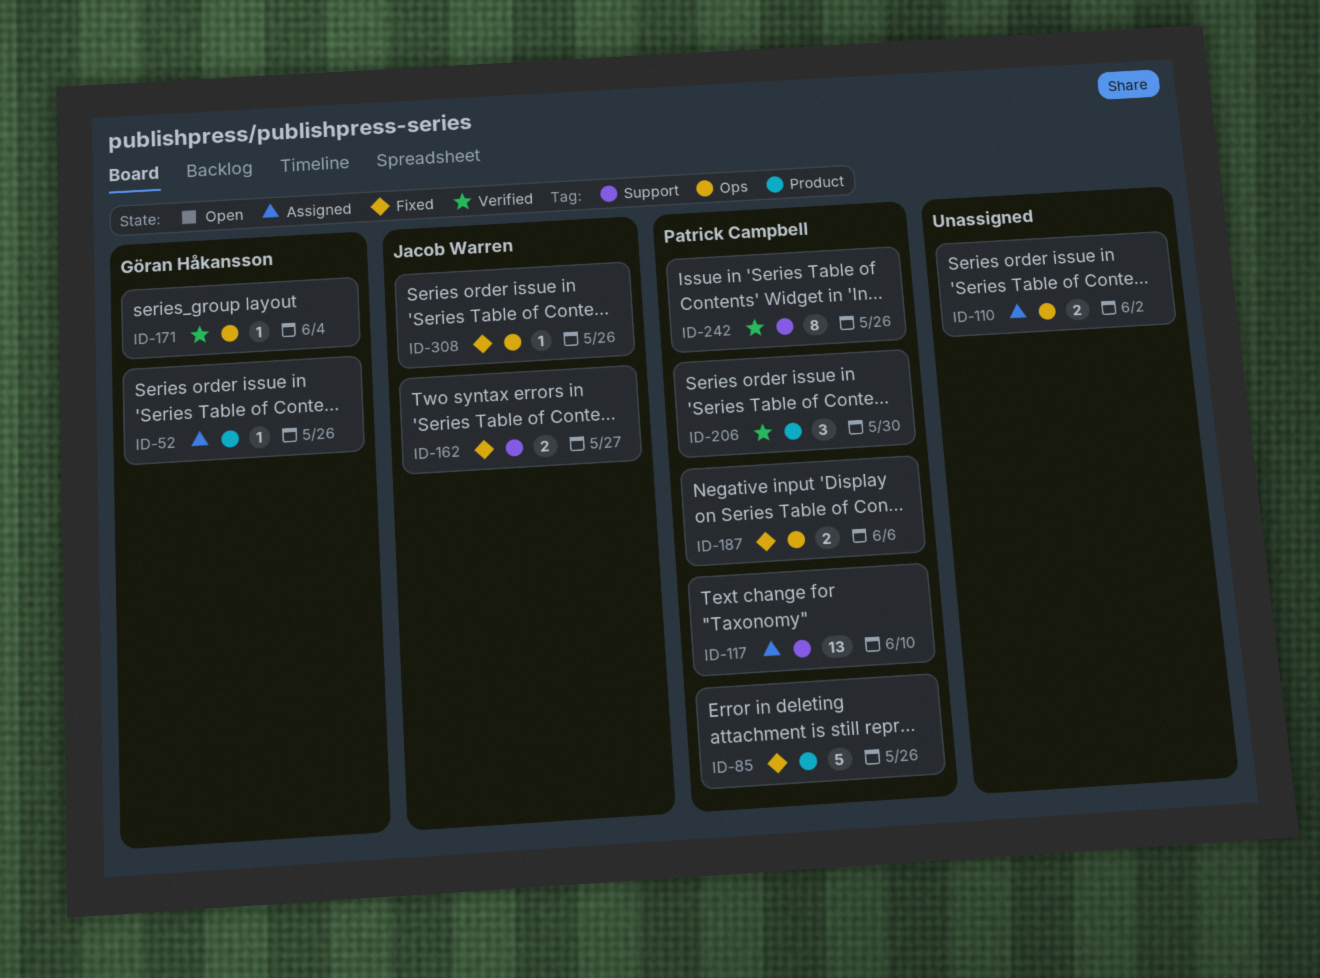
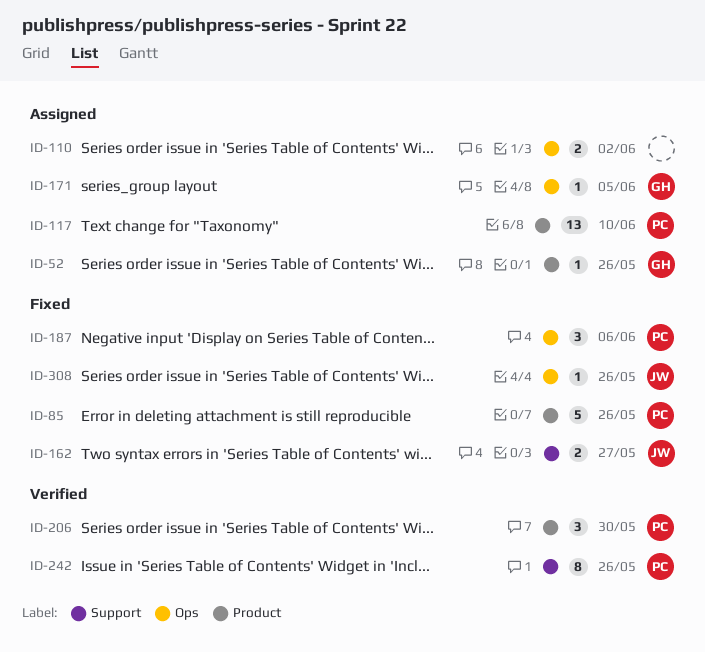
ID-117, label: Support -> Product
ID-171, status: Verified -> Assigned
ID-171, due: Jun 4 -> Jun 5
ID-187, estimate: 2 -> 3

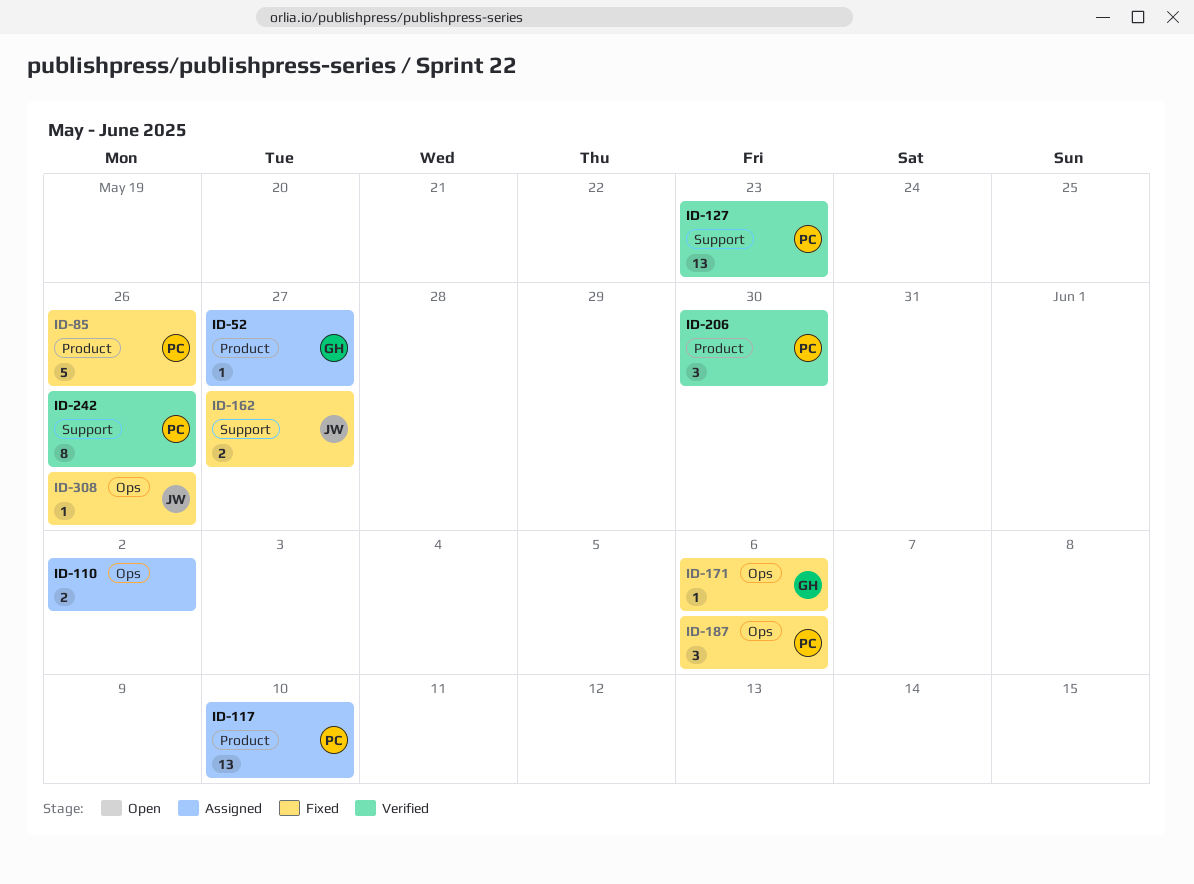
ID-52, due: May 26 -> May 27
ID-127: none -> present
ID-171, status: Assigned -> Fixed
ID-171, due: Jun 5 -> Jun 6

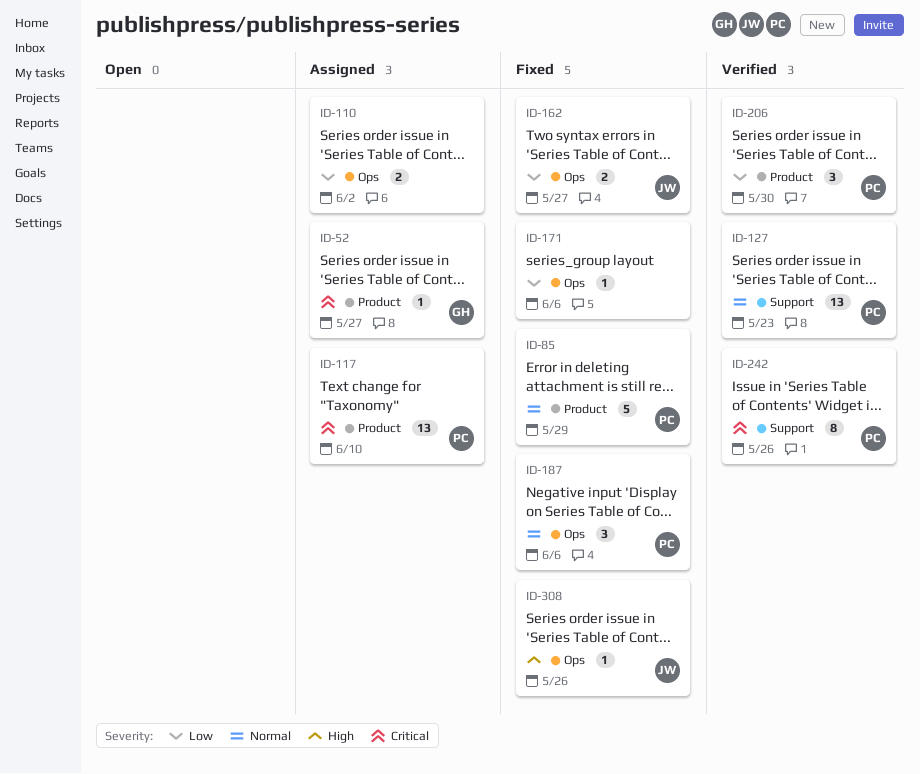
ID-85, due: May 26 -> May 29
ID-162, label: Support -> Ops
ID-171, owner: GH -> none

